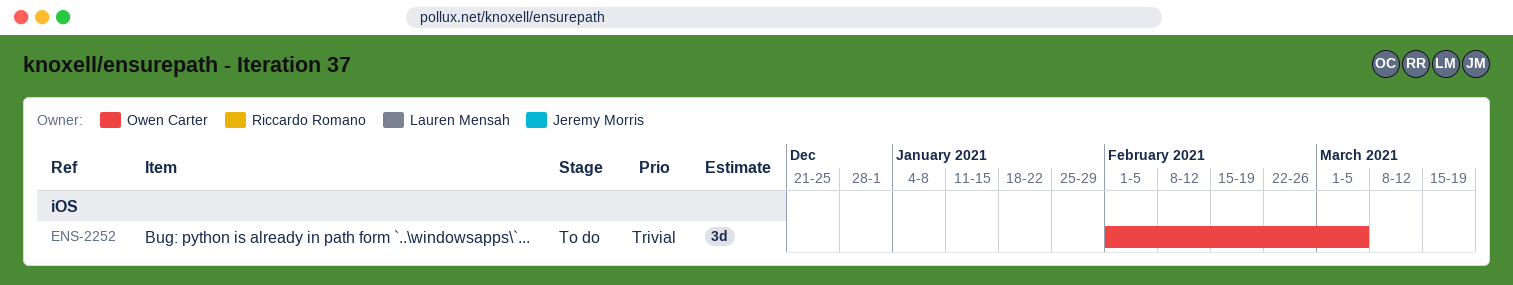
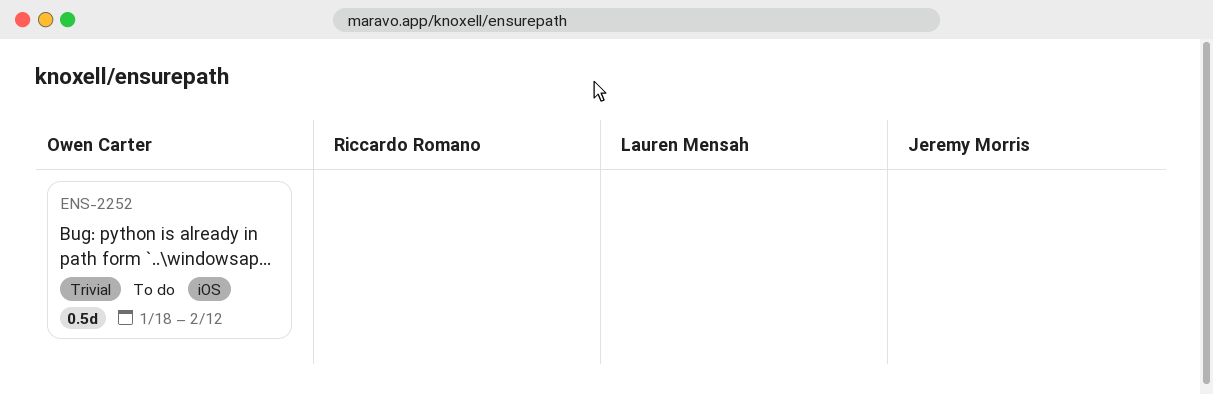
ENS-2252, estimate: 3d -> 0.5d
ENS-2252, start: Feb 1 -> Jan 18
ENS-2252, due: Mar 5 -> Feb 12

